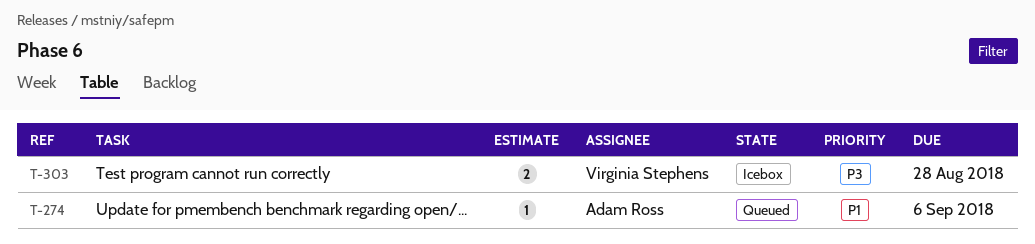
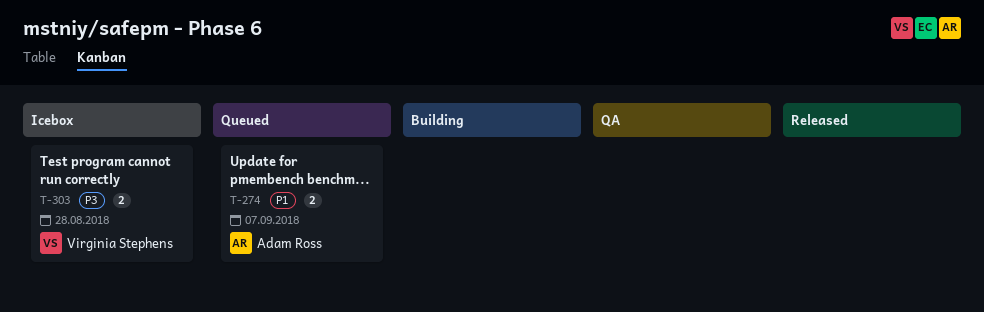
T-274, estimate: 1 -> 2
T-274, due: Sep 6 -> Sep 7

